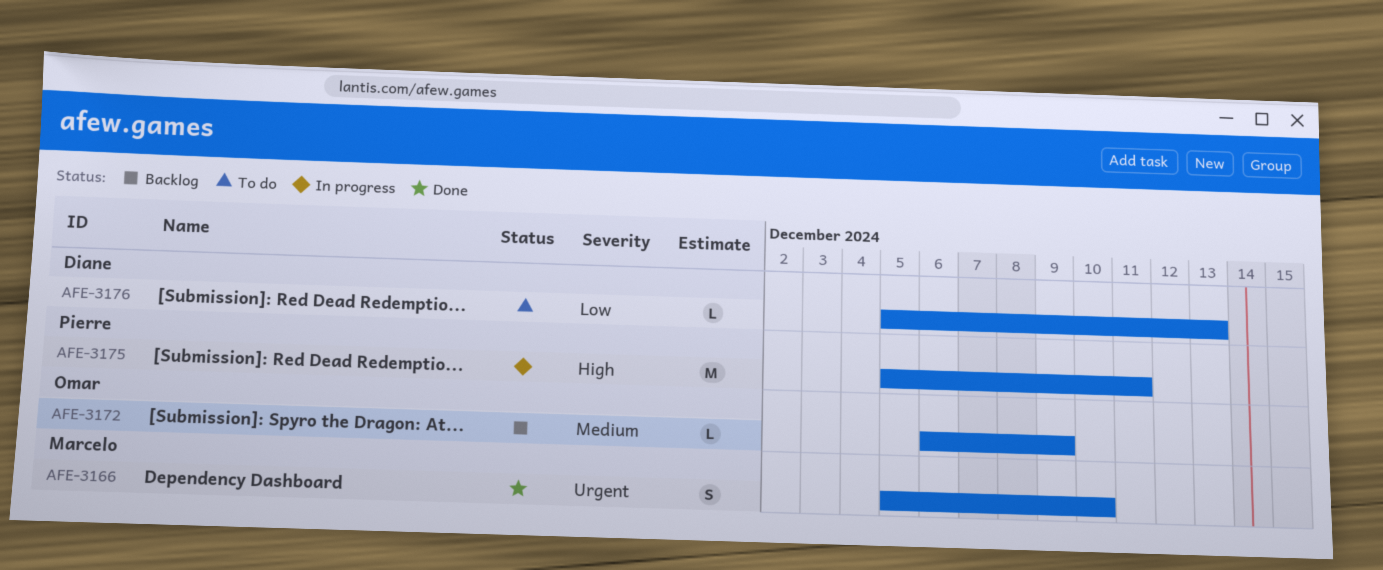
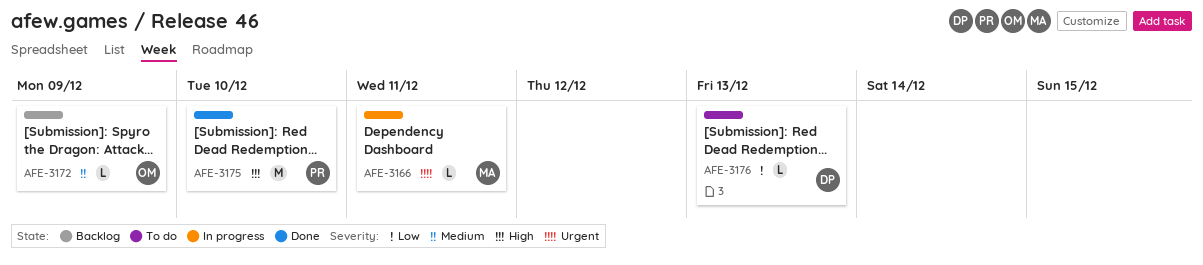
AFE-3166, status: Done -> In progress
AFE-3166, estimate: S -> L
AFE-3166, due: Dec 10 -> Dec 11
AFE-3175, status: In progress -> Done
AFE-3175, due: Dec 11 -> Dec 10

